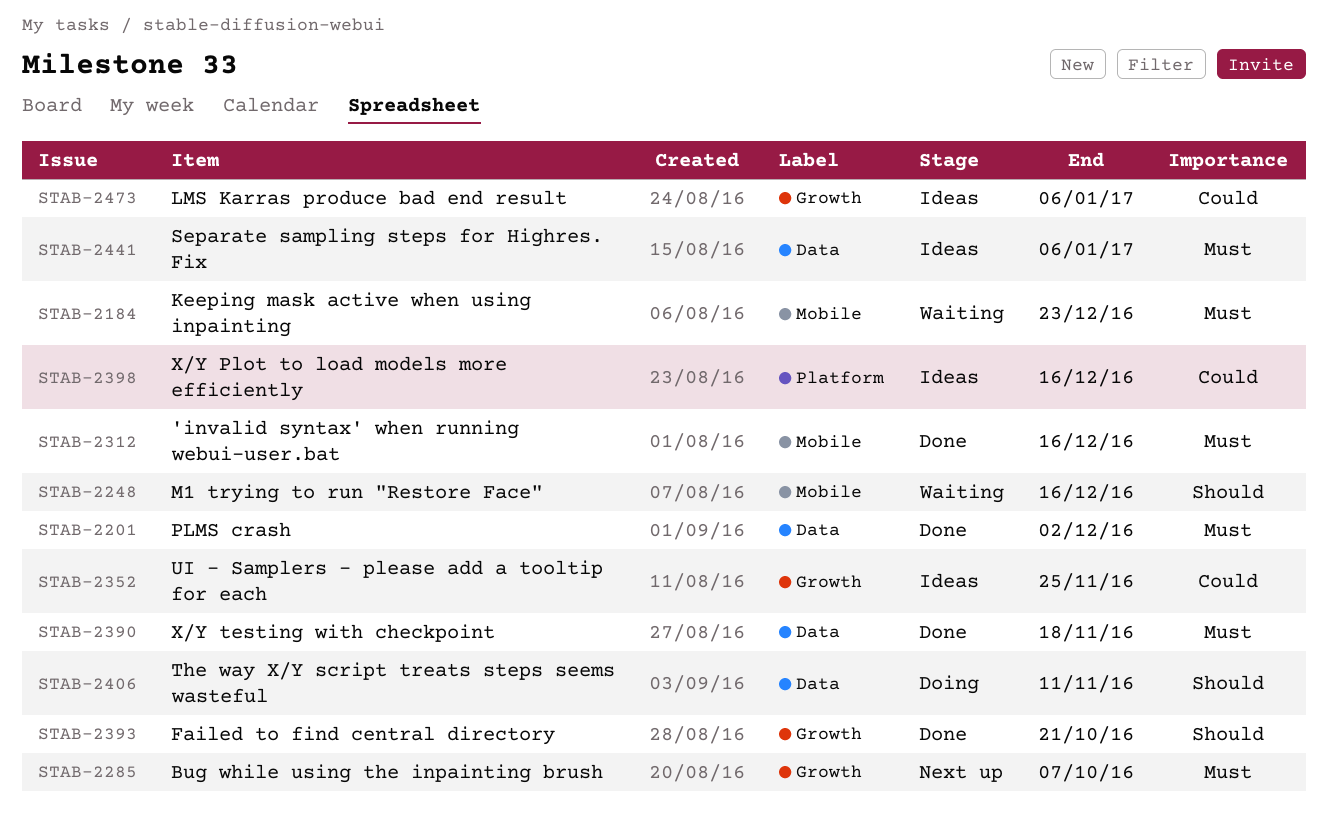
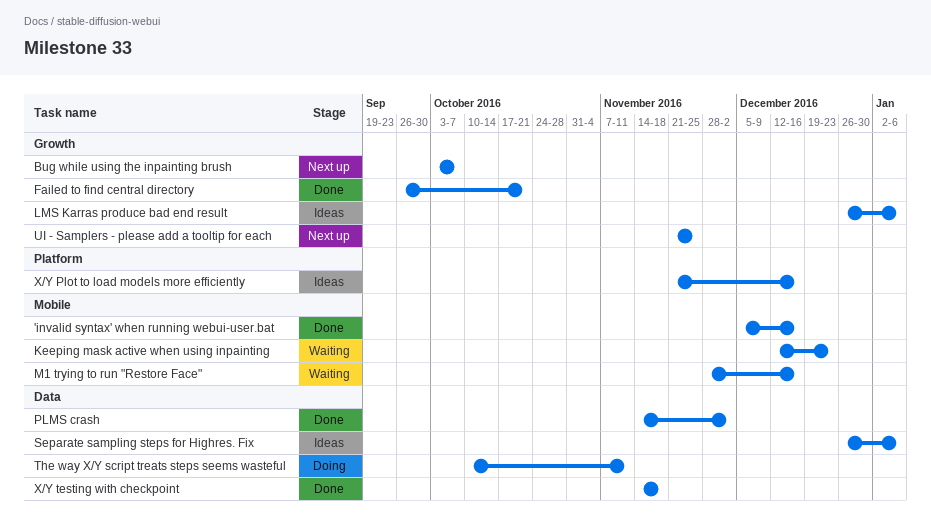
UI - Samplers - please add a tooltip for each, status: Ideas -> Next up

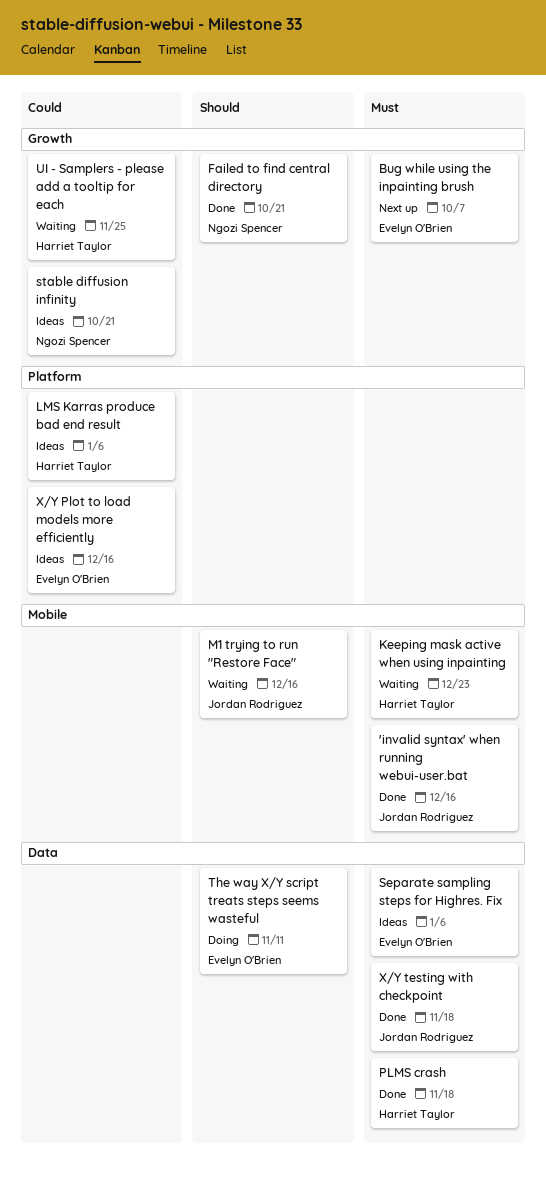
LMS Karras produce bad end result, label: Growth -> Platform
PLMS crash, due: Dec 2 -> Nov 18
stable diffusion infinity: none -> present
UI - Samplers - please add a tooltip for each, status: Next up -> Waiting

